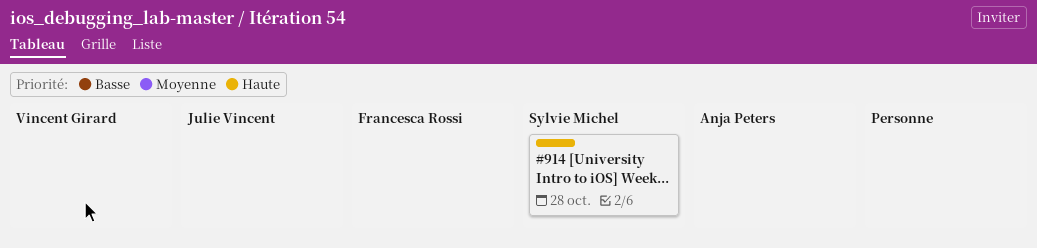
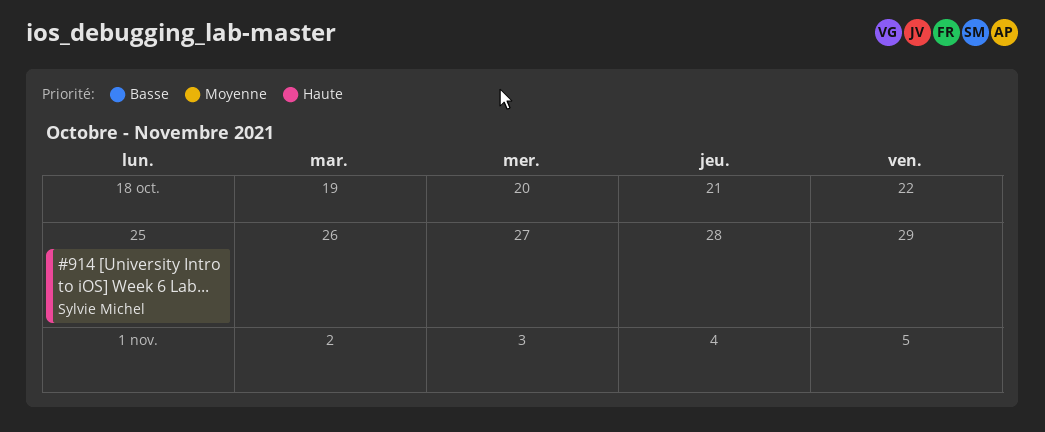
#914, due: Oct 28 -> Oct 25

